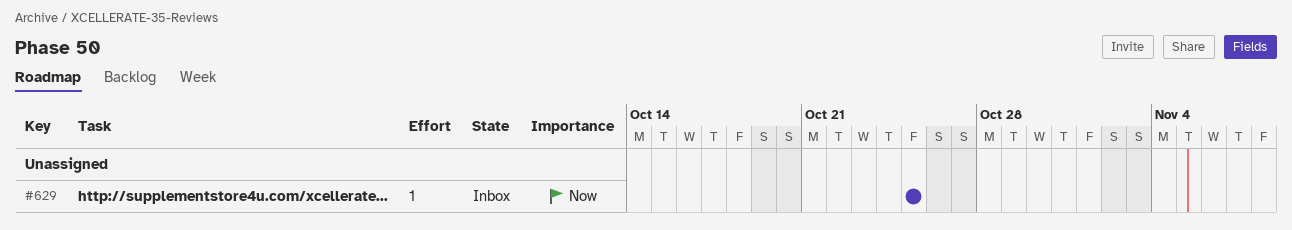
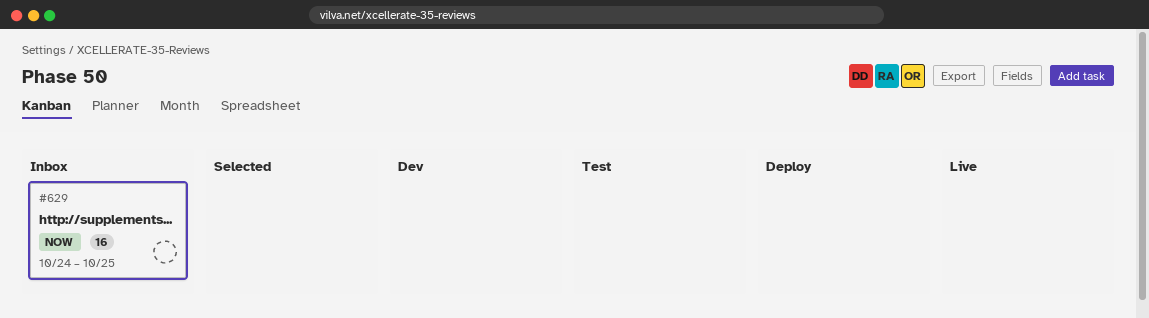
#629, estimate: 1 -> 16
#629, start: Oct 25 -> Oct 24

